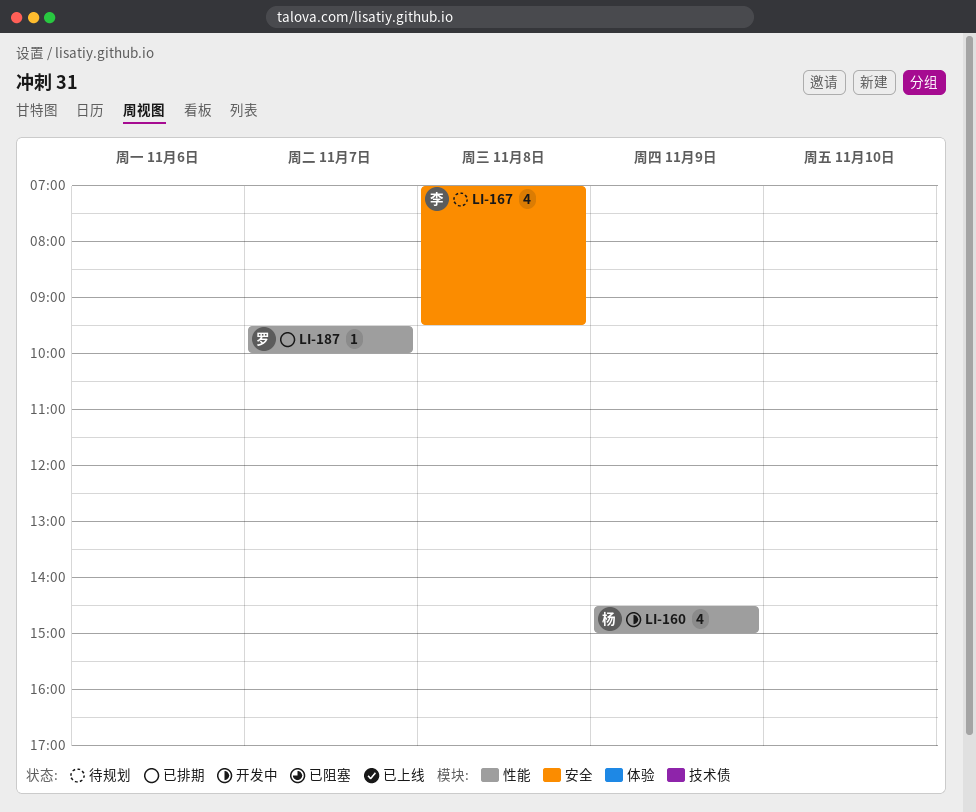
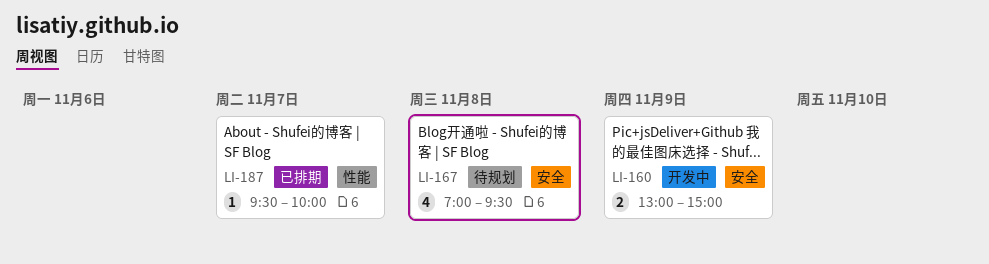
LI-160, label: 性能 -> 安全
LI-160, estimate: 4 -> 2
LI-160, begins: 14:30 -> 13:00

